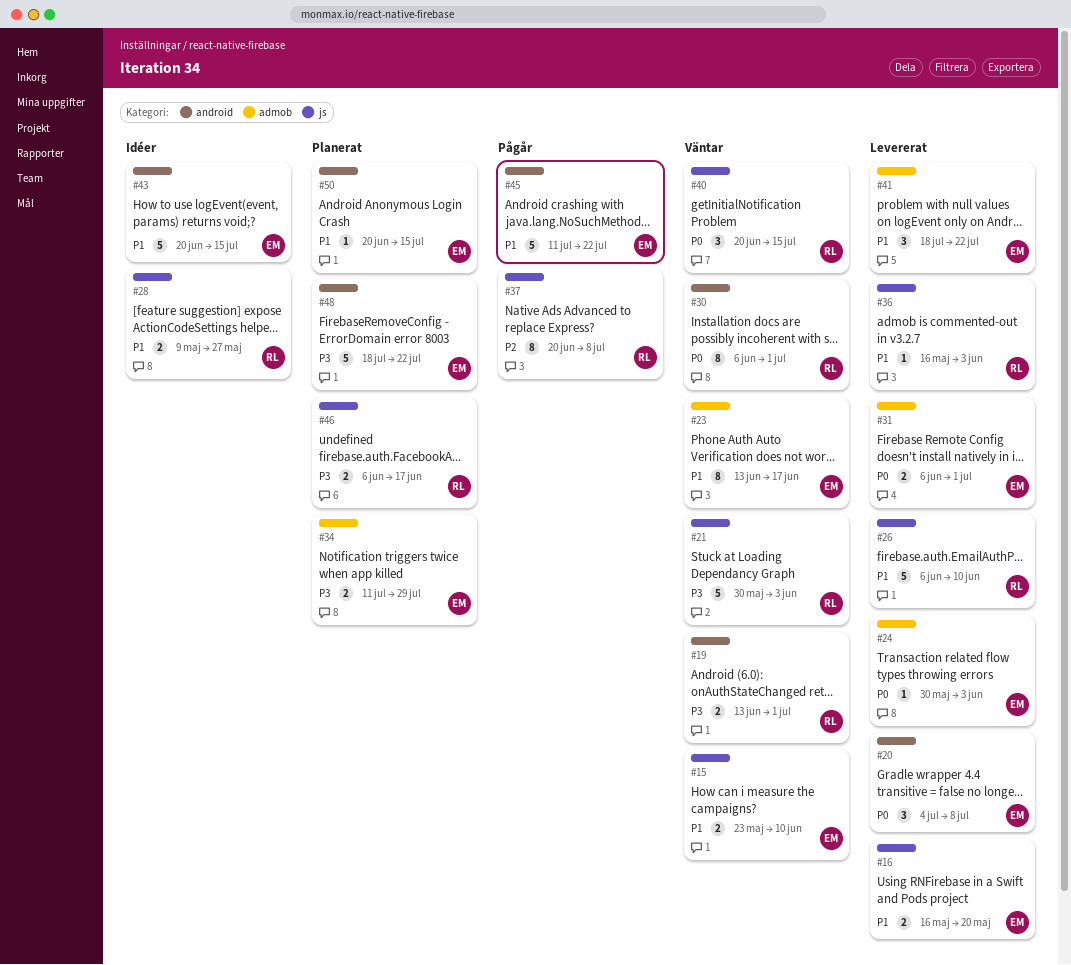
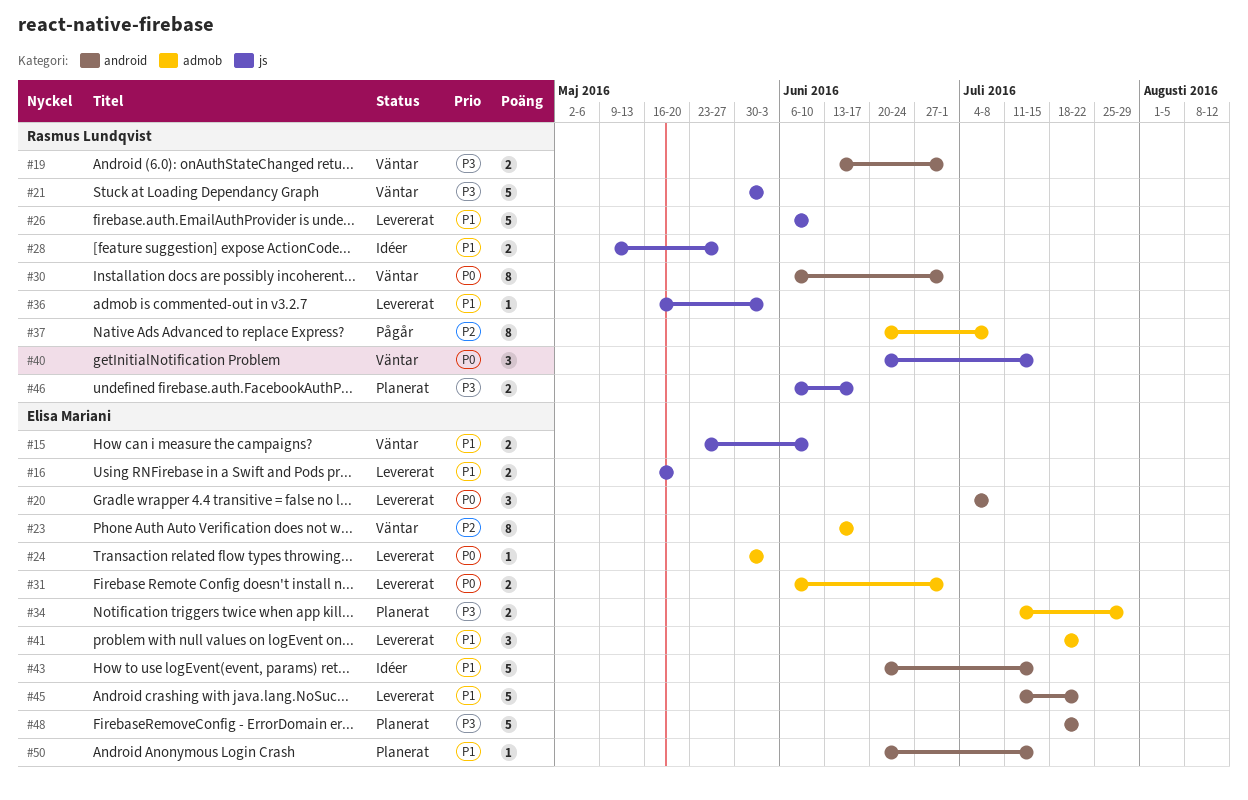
#23, priority: P1 -> P2
#37, label: js -> admob
#45, status: Pågår -> Levererat

